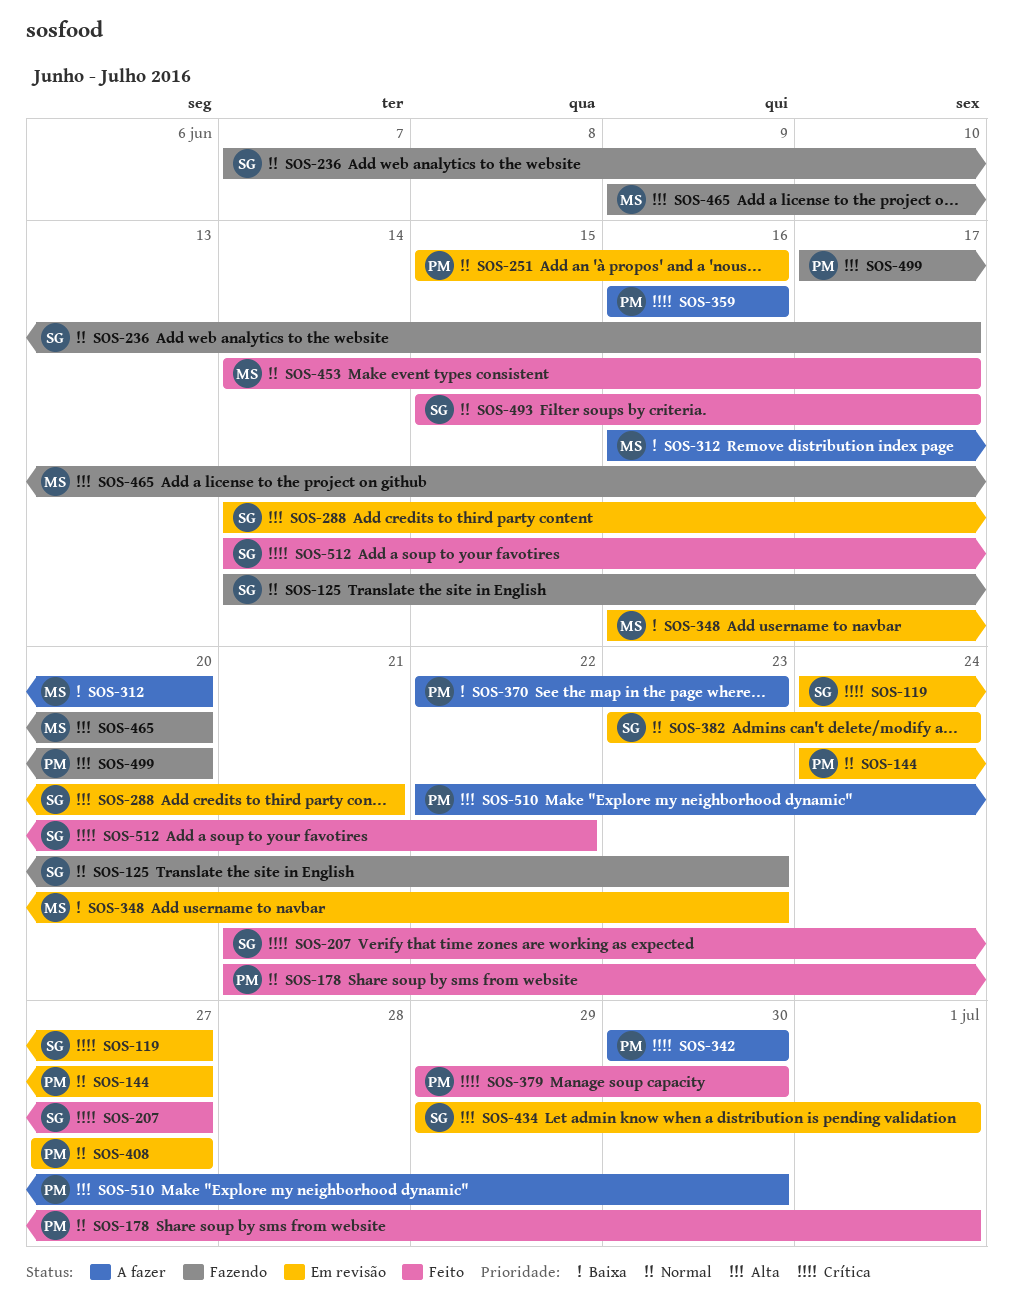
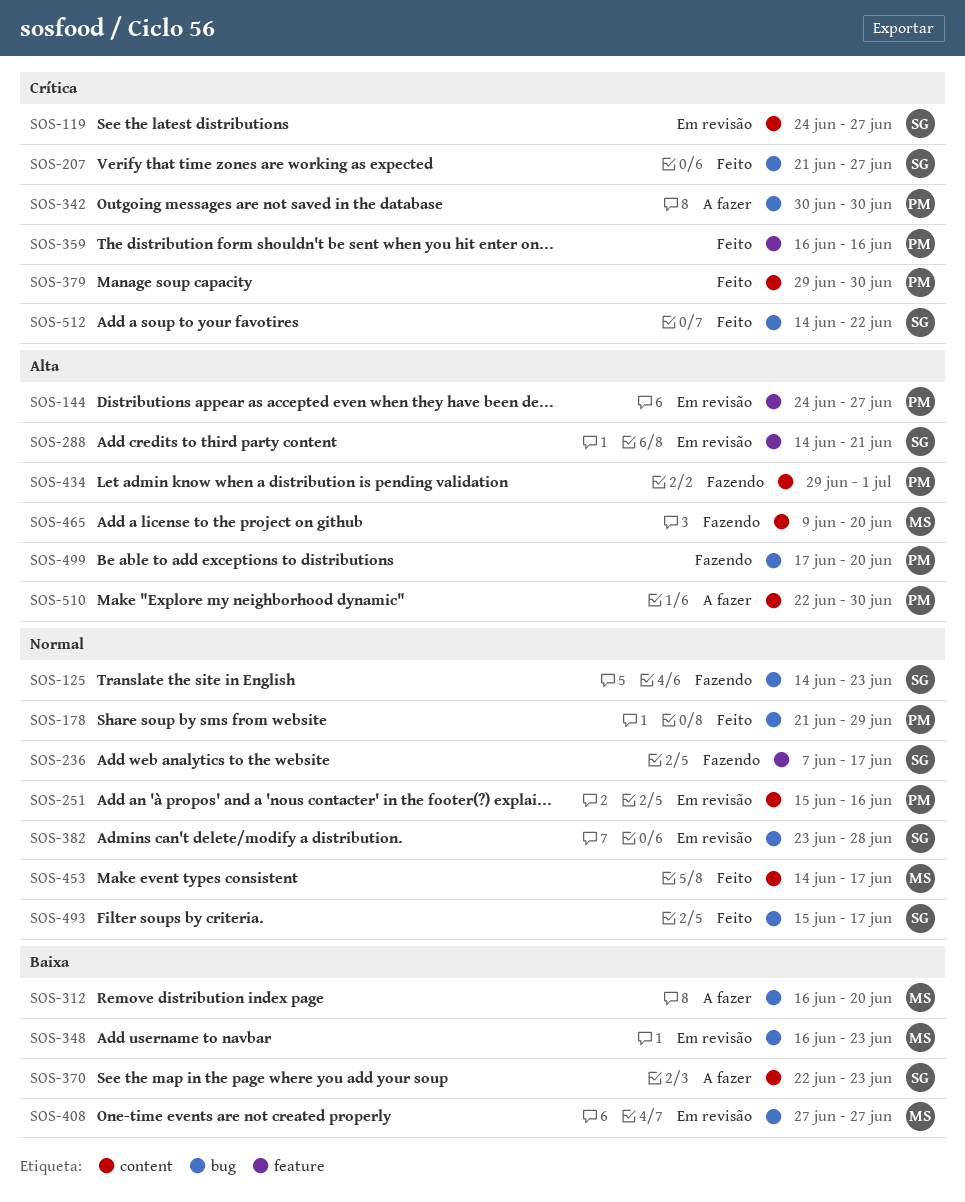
SOS-144, priority: Normal -> Alta
SOS-178, due: Jul 1 -> Jun 29
SOS-359, status: A fazer -> Feito
SOS-370, owner: PM -> SG
SOS-382, due: Jun 24 -> Jun 28
SOS-408, owner: PM -> MS
SOS-408, priority: Normal -> Baixa
SOS-434, status: Em revisão -> Fazendo
SOS-434, owner: SG -> PM

